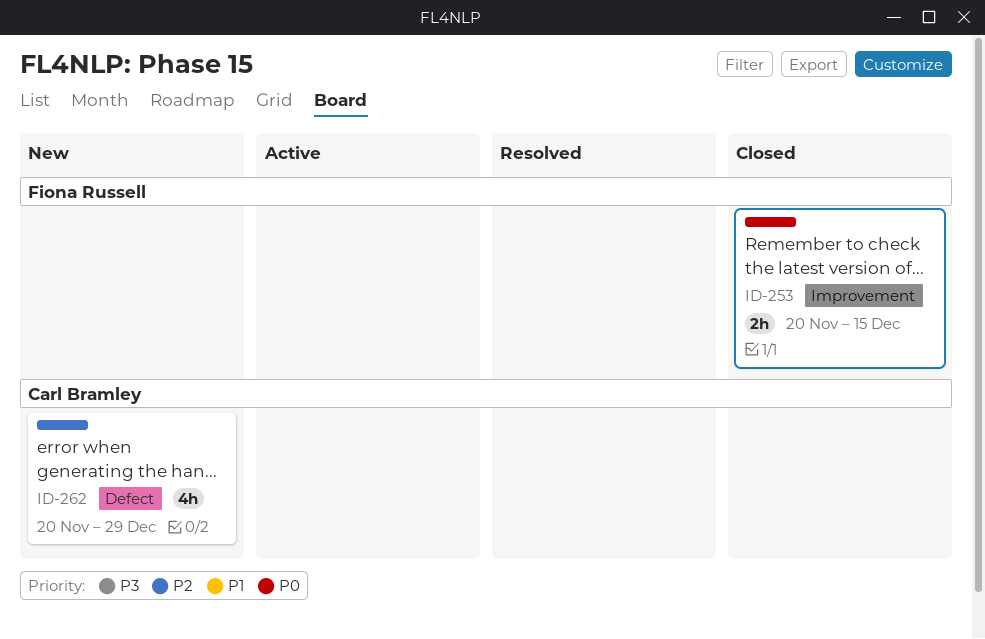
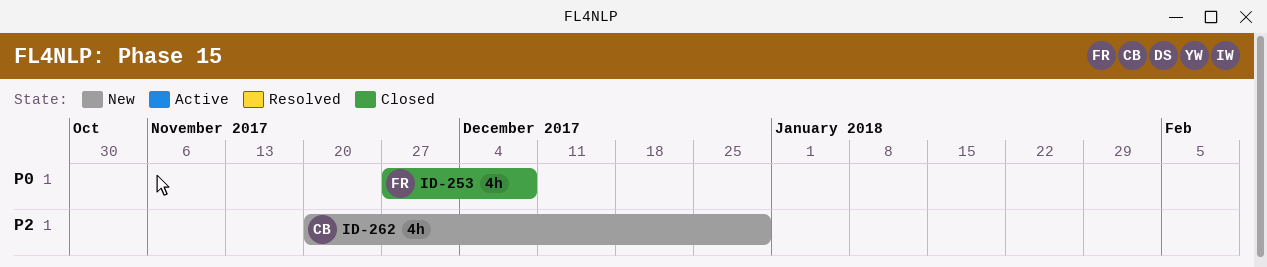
ID-253, estimate: 2h -> 4h
ID-253, start: Nov 20 -> Nov 27
ID-253, due: Dec 15 -> Dec 8

